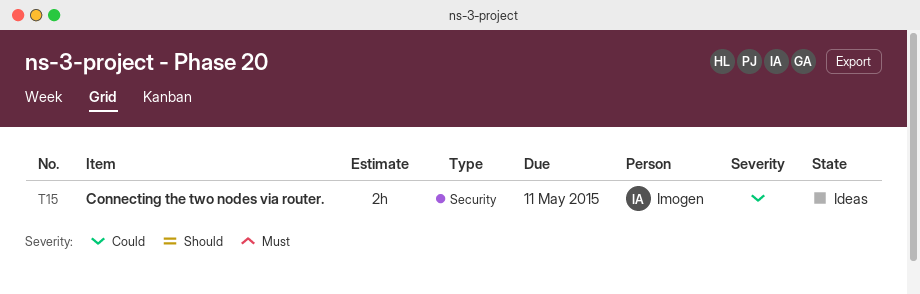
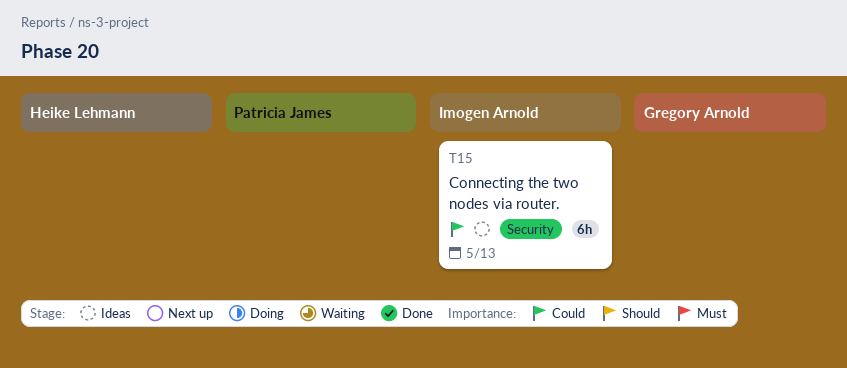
T15, estimate: 2h -> 6h
T15, due: May 11 -> May 13

